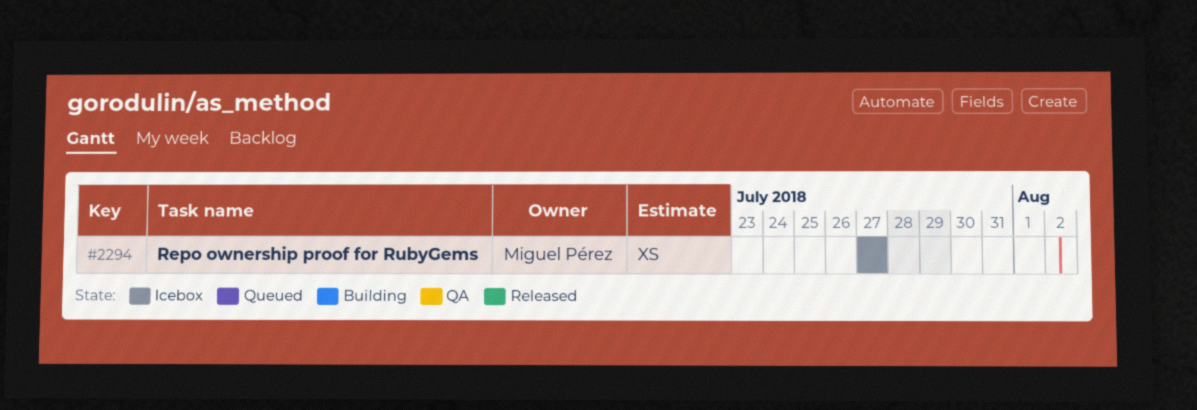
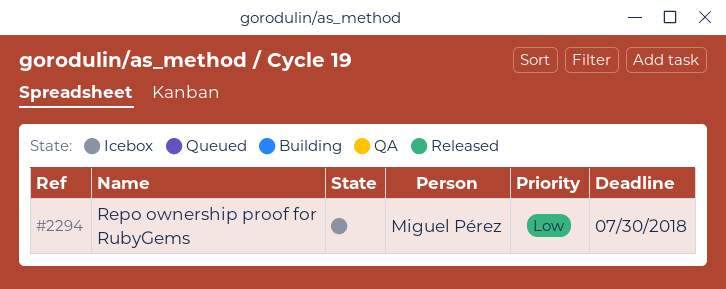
#2294, due: Jul 27 -> Jul 30

